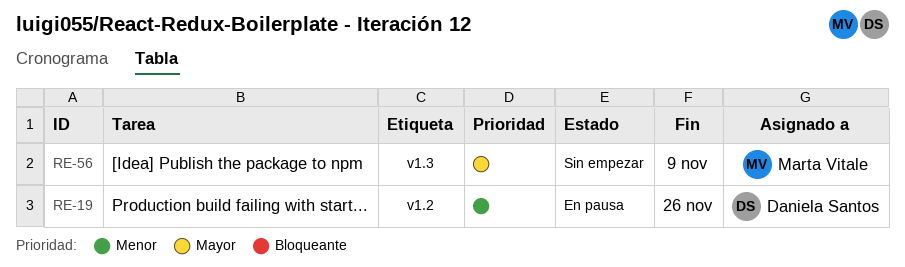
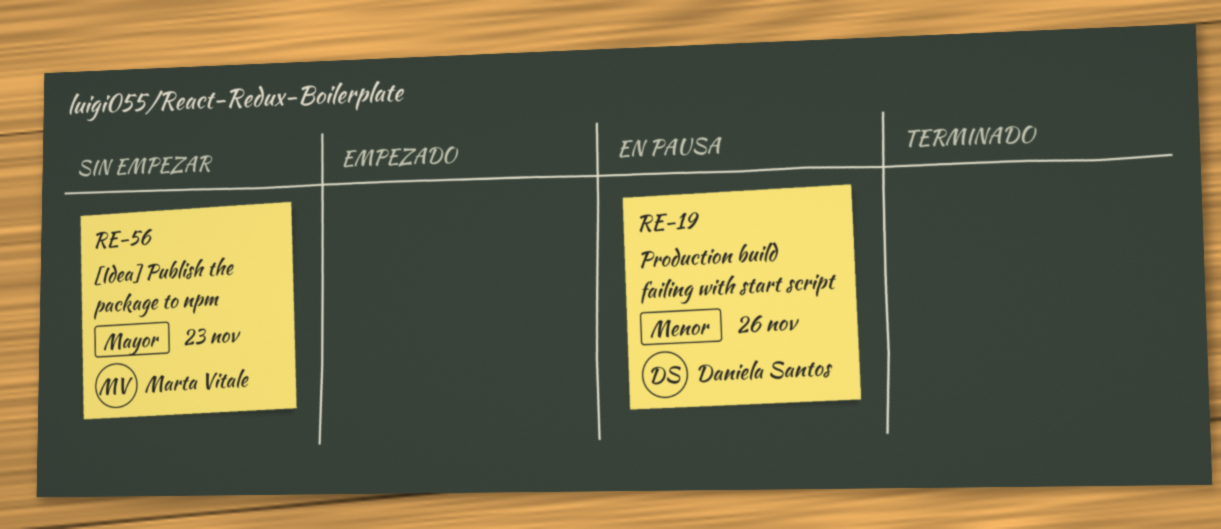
RE-56, due: Nov 9 -> Nov 23

